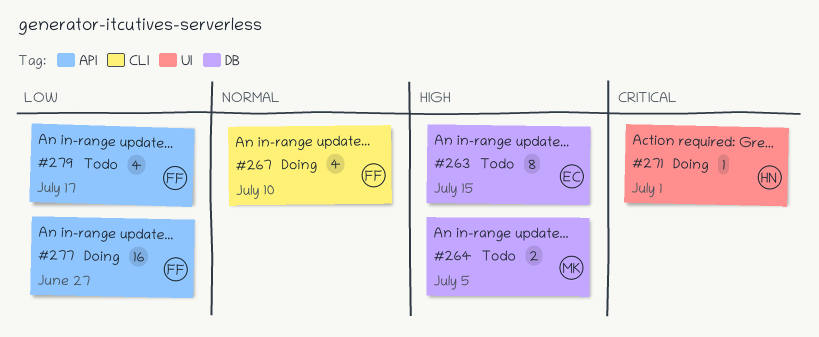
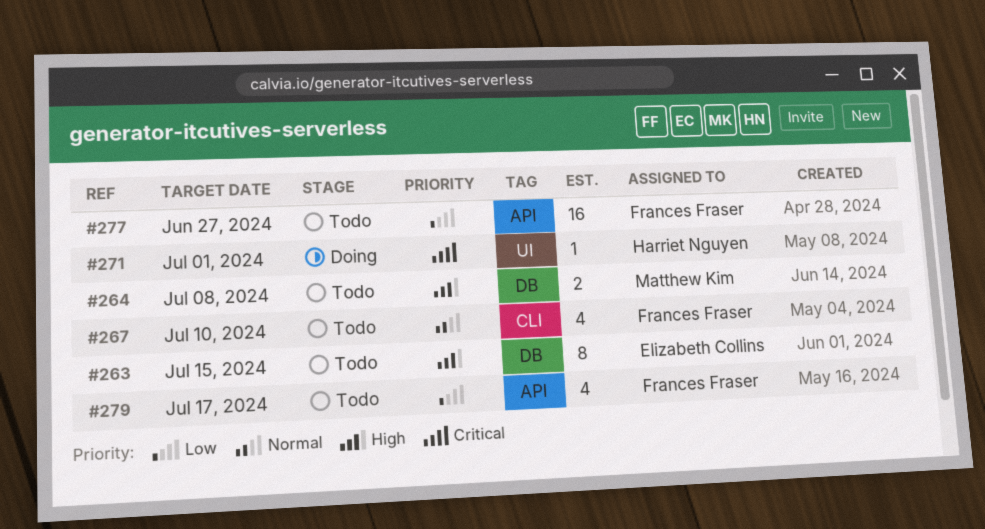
#264, due: Jul 5 -> Jul 8
#267, status: Doing -> Todo
#277, status: Doing -> Todo

